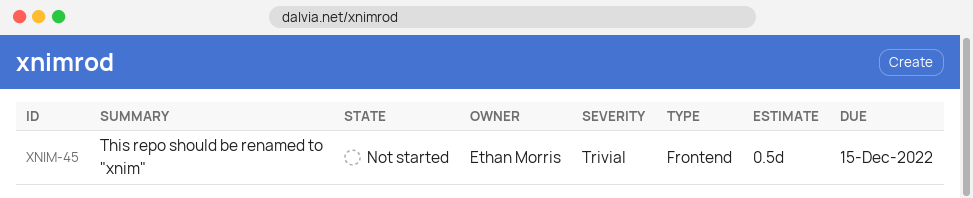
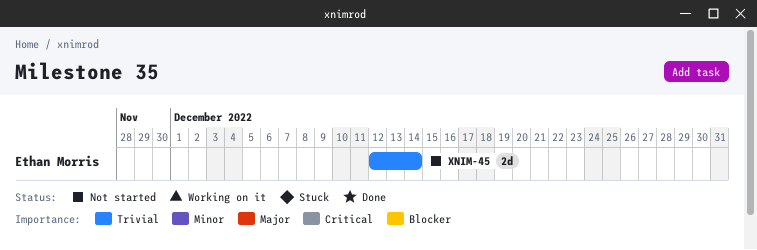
XNIM-45, estimate: 0.5d -> 2d
XNIM-45, due: Dec 15 -> Dec 14

